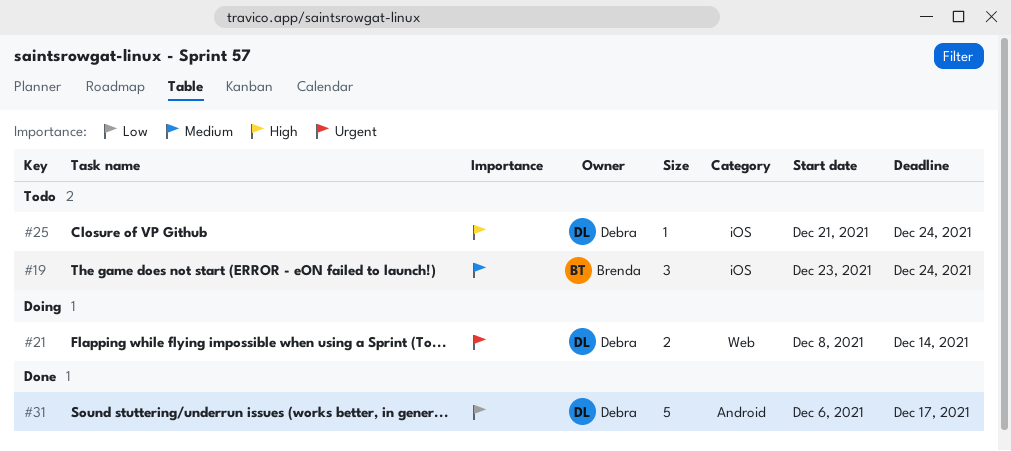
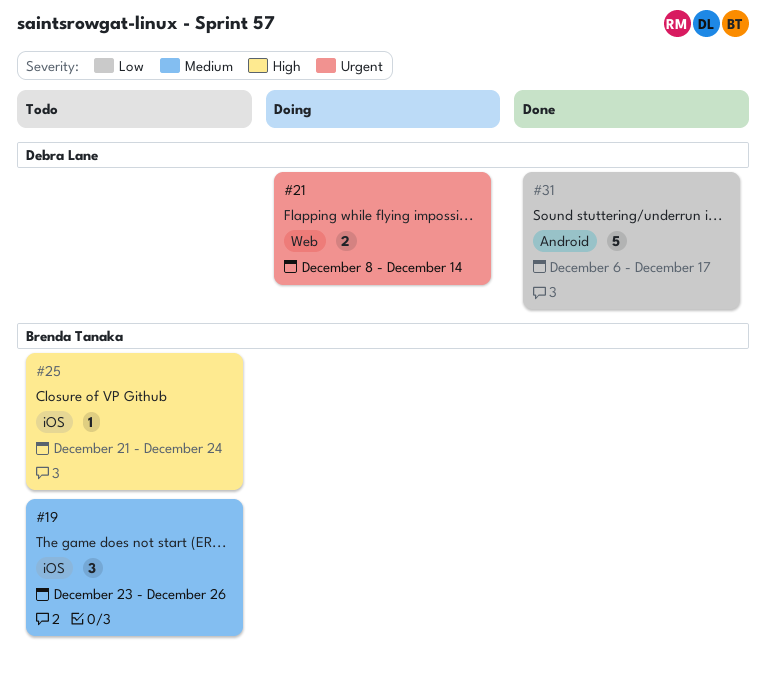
#19, due: Dec 24 -> Dec 26
#25, owner: Debra Lane -> Brenda Tanaka

